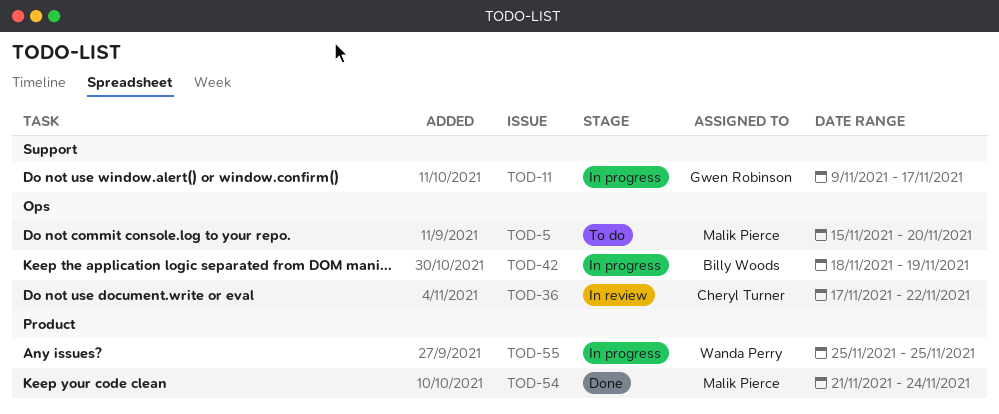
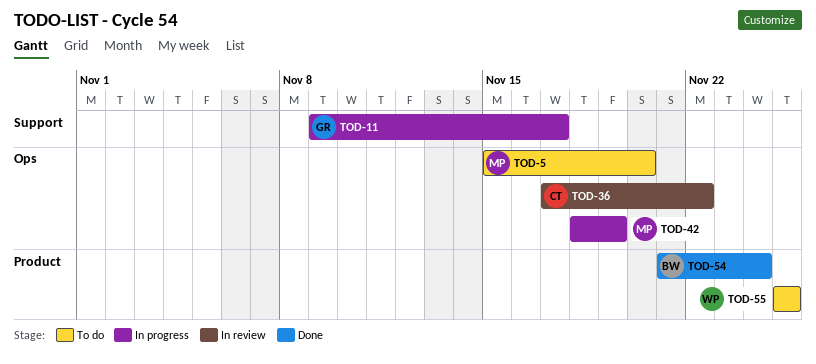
TOD-42, owner: Billy Woods -> Malik Pierce
TOD-54, owner: Malik Pierce -> Billy Woods
TOD-55, status: In progress -> To do

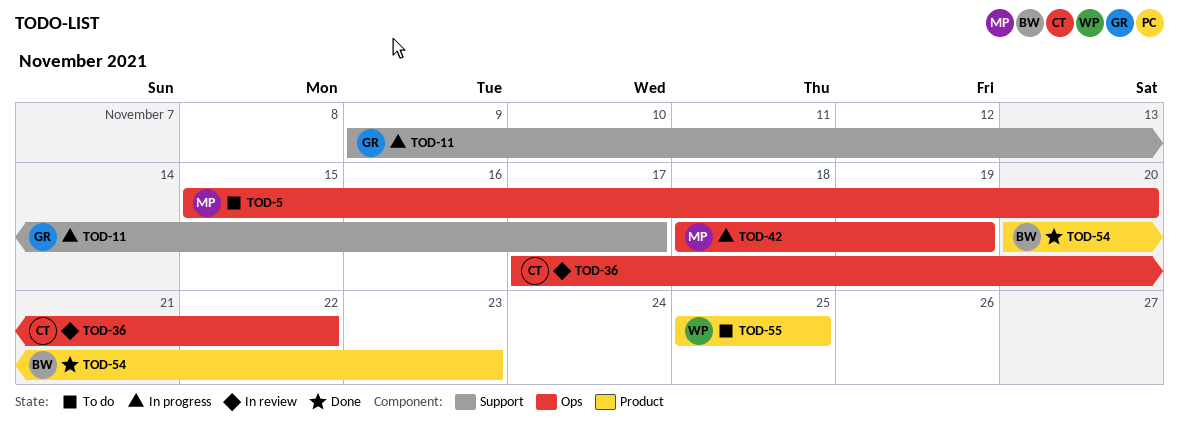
TOD-54, start: Nov 21 -> Nov 20
TOD-54, due: Nov 24 -> Nov 23

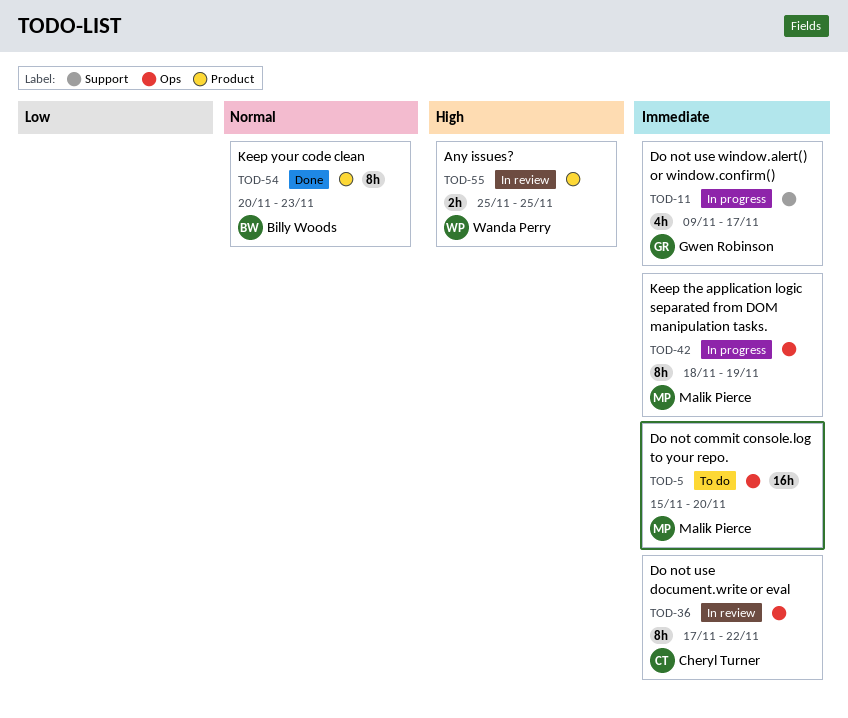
TOD-55, status: To do -> In review

